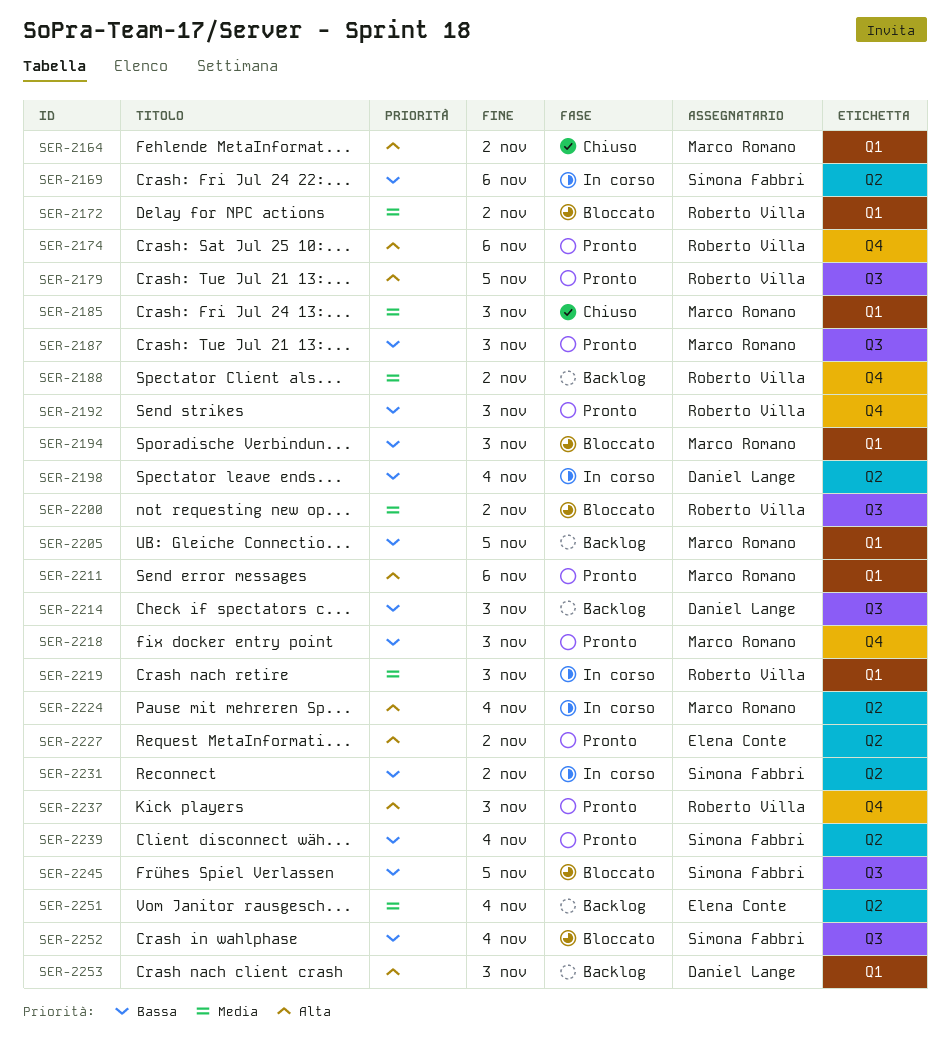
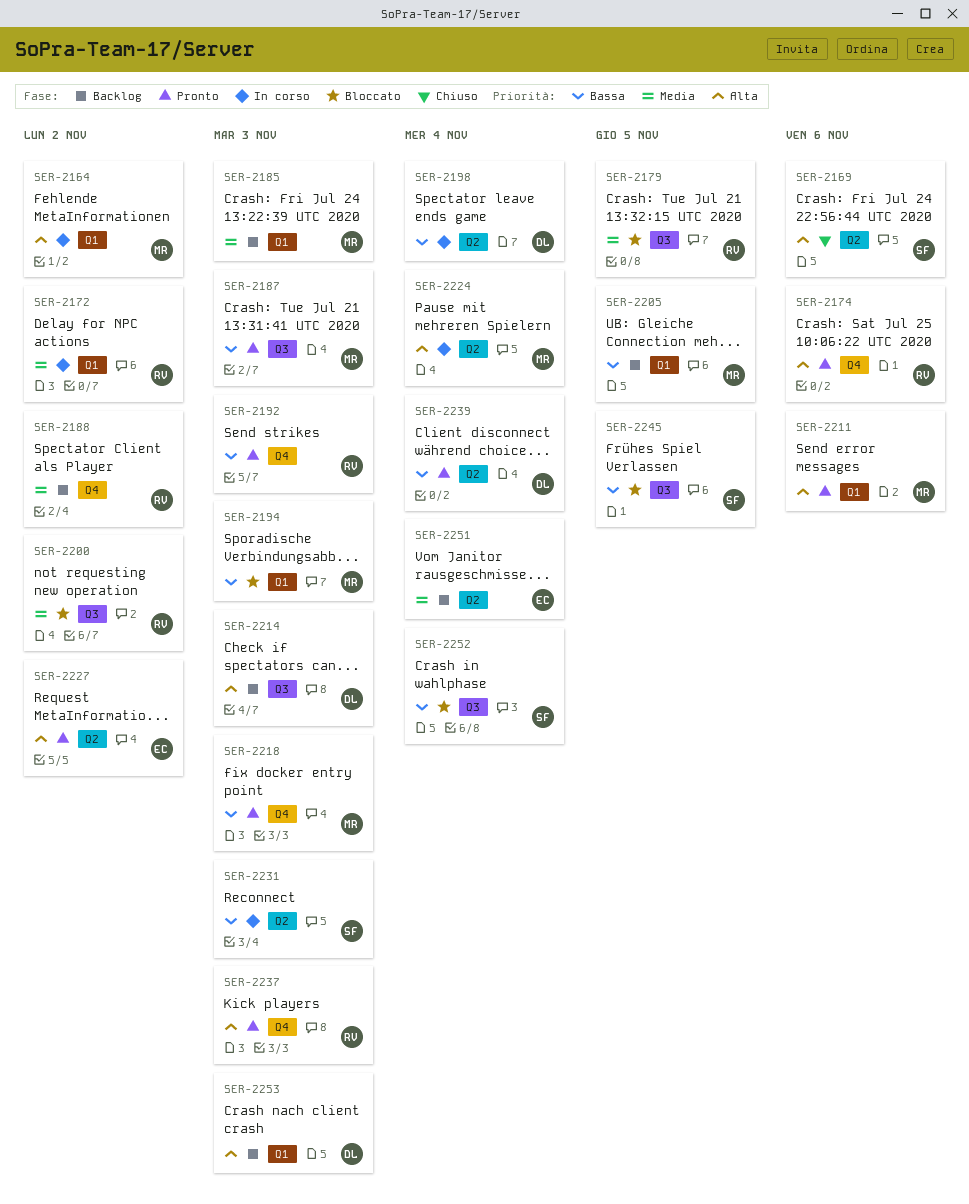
SER-2164, status: Chiuso -> In corso
SER-2169, status: In corso -> Chiuso
SER-2169, priority: Bassa -> Alta
SER-2172, status: Bloccato -> In corso
SER-2179, status: Pronto -> Bloccato
SER-2179, priority: Alta -> Media
SER-2185, status: Chiuso -> Backlog
SER-2214, priority: Bassa -> Alta
SER-2219: present -> none
SER-2231, due: Nov 2 -> Nov 3
SER-2239, owner: Simona Fabbri -> Daniel Lange

